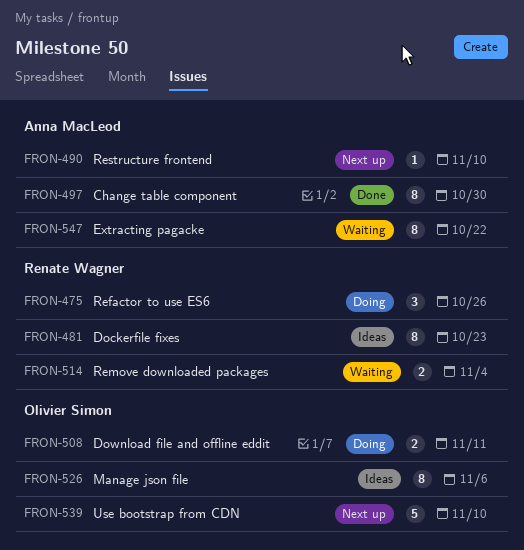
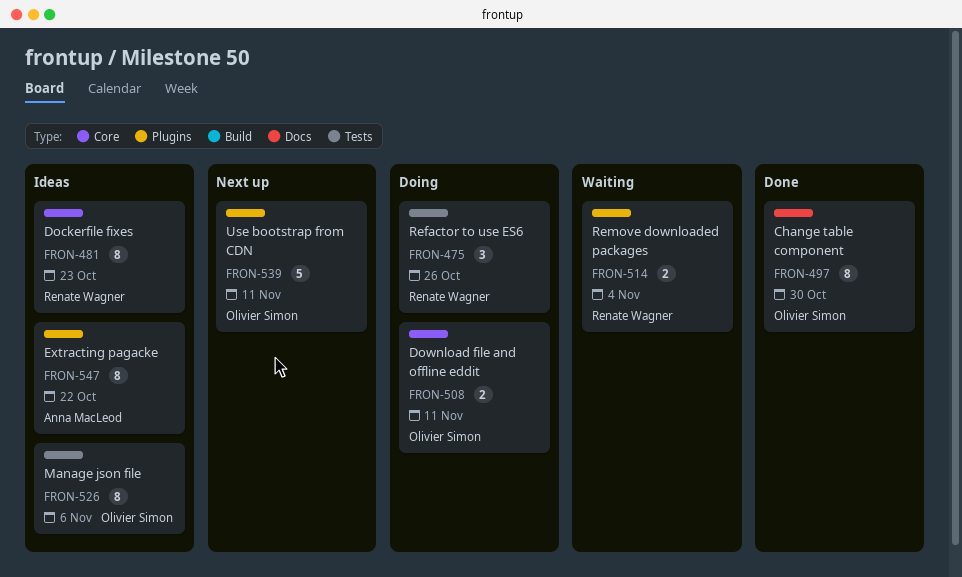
FRON-490: present -> none
FRON-497, owner: Anna MacLeod -> Olivier Simon
FRON-539, due: Nov 10 -> Nov 11
FRON-547, status: Waiting -> Ideas

